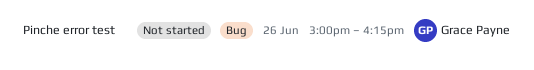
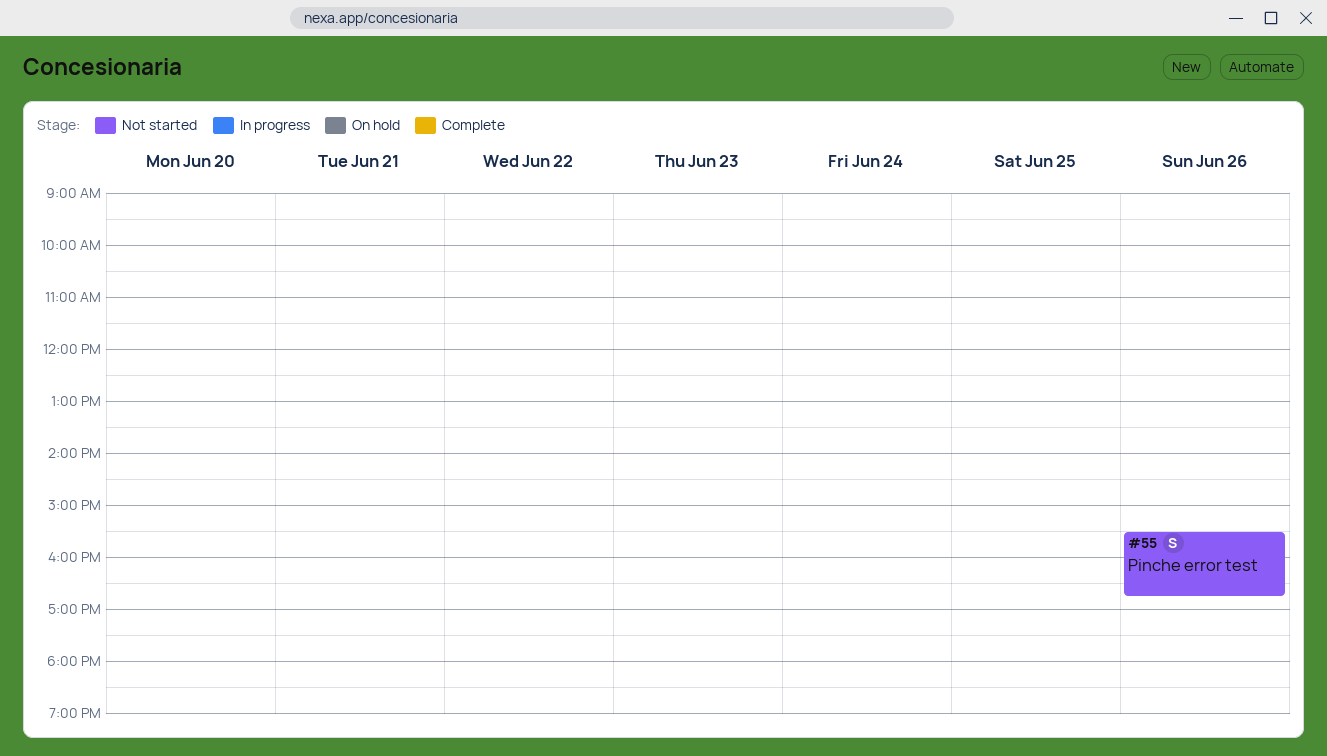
Pinche error test, begins: 15:00 -> 15:30
Pinche error test, ends: 16:15 -> 16:45

